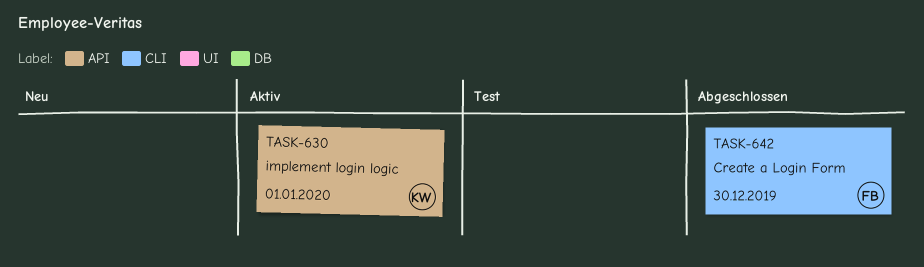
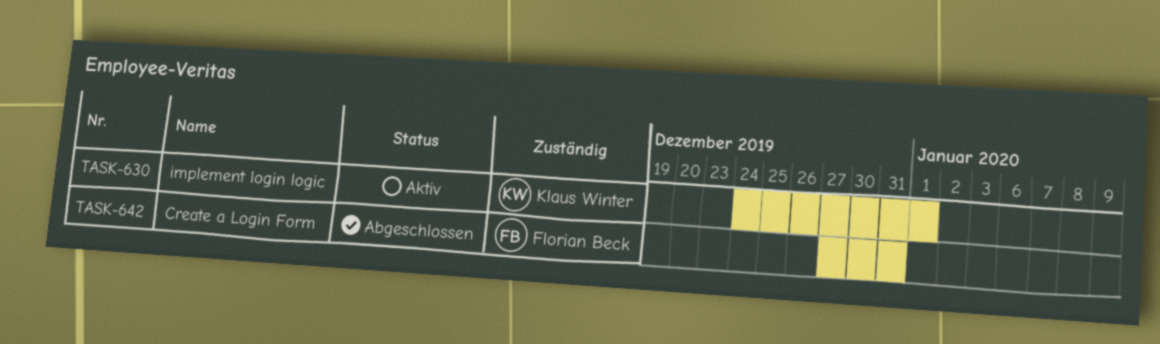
TASK-642, due: Dec 30 -> Dec 31

